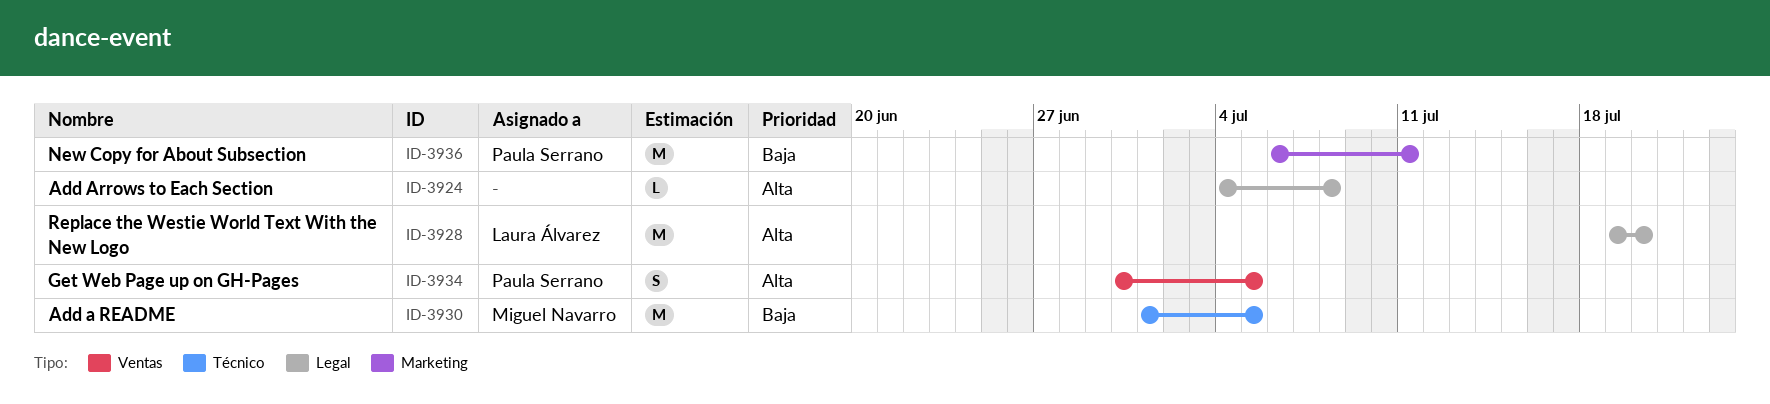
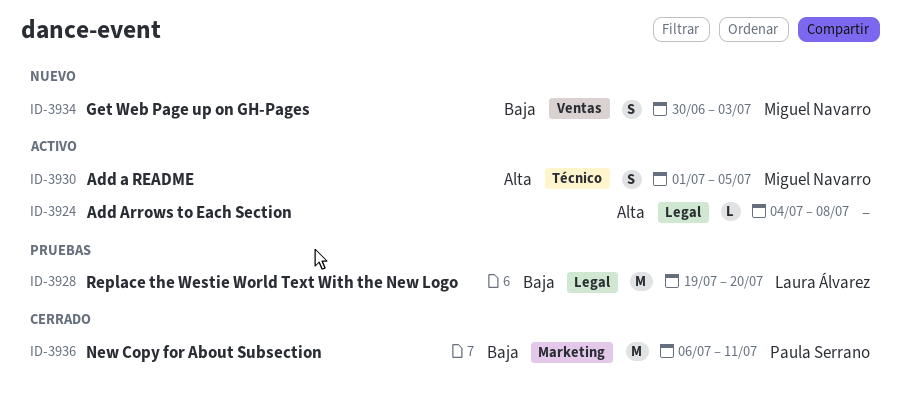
ID-3928, priority: Alta -> Baja
ID-3930, priority: Baja -> Alta
ID-3930, estimate: M -> S
ID-3934, owner: Paula Serrano -> Miguel Navarro
ID-3934, priority: Alta -> Baja
ID-3934, due: Jul 5 -> Jul 3

